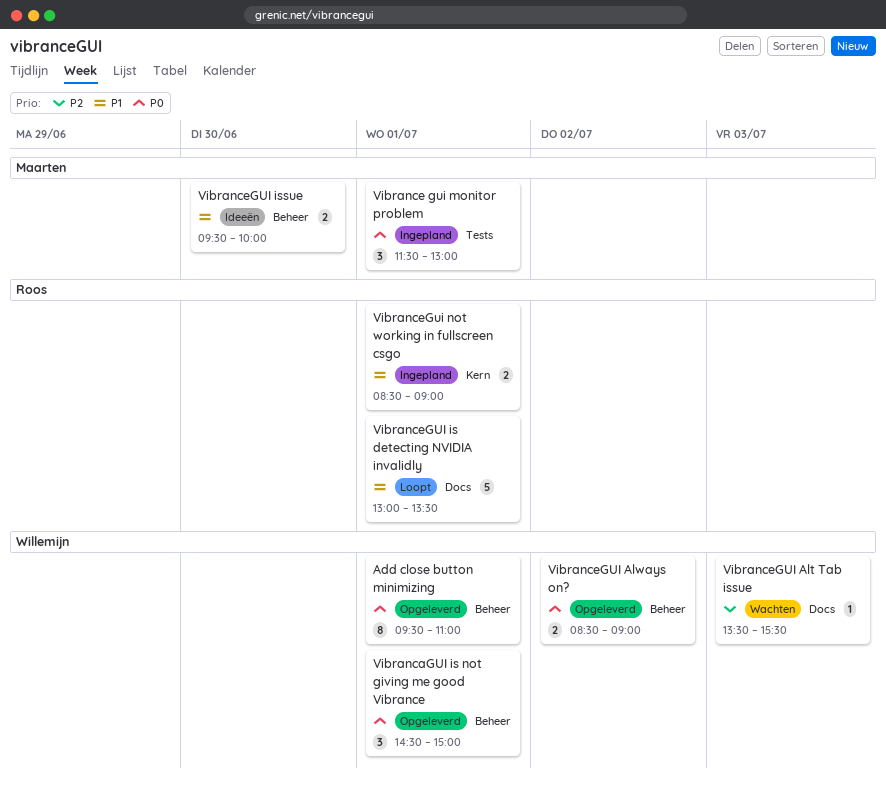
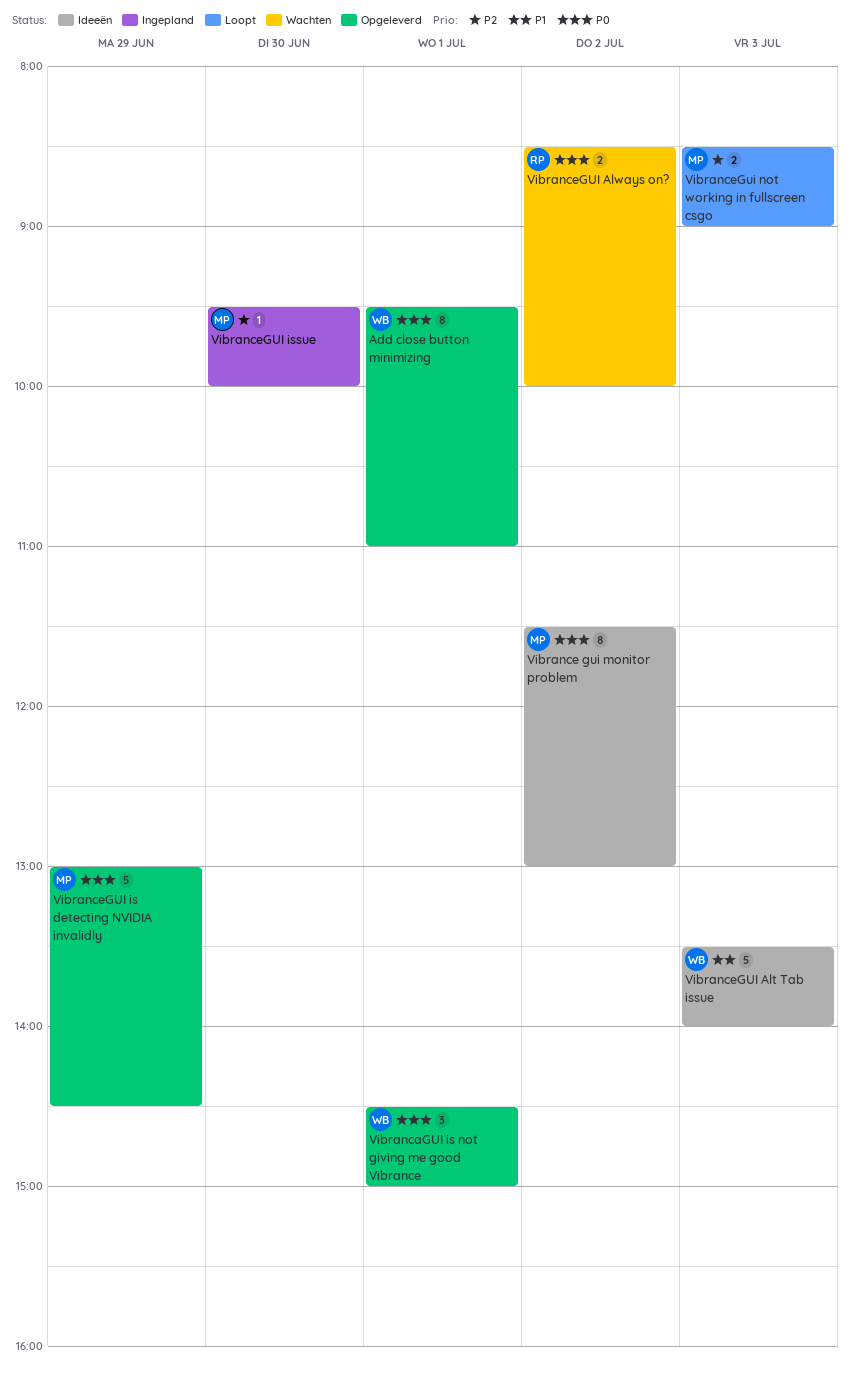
Vibrance gui monitor problem, status: Ingepland -> Ideeën
Vibrance gui monitor problem, estimate: 3 -> 8
Vibrance gui monitor problem, day: Jul 1 -> Jul 2
VibranceGUI Alt Tab issue, status: Wachten -> Ideeën
VibranceGUI Alt Tab issue, priority: P2 -> P1
VibranceGUI Alt Tab issue, estimate: 1 -> 5
VibranceGUI Alt Tab issue, ends: 15:30 -> 14:00
VibranceGUI Always on?, status: Opgeleverd -> Wachten
VibranceGUI Always on?, owner: Willemijn -> Roos
VibranceGUI Always on?, ends: 09:00 -> 10:00
VibranceGUI is detecting NVIDIA invalidly, status: Loopt -> Opgeleverd
VibranceGUI is detecting NVIDIA invalidly, owner: Roos -> Maarten
VibranceGUI is detecting NVIDIA invalidly, priority: P1 -> P0
VibranceGUI is detecting NVIDIA invalidly, day: Jul 1 -> Jun 29
VibranceGUI is detecting NVIDIA invalidly, ends: 13:30 -> 14:30
VibranceGUI issue, status: Ideeën -> Ingepland
VibranceGUI issue, priority: P1 -> P2
VibranceGUI issue, estimate: 2 -> 1
VibranceGui not working in fullscreen csgo, status: Ingepland -> Loopt
VibranceGui not working in fullscreen csgo, owner: Roos -> Maarten
VibranceGui not working in fullscreen csgo, priority: P1 -> P2
VibranceGui not working in fullscreen csgo, day: Jul 1 -> Jul 3

